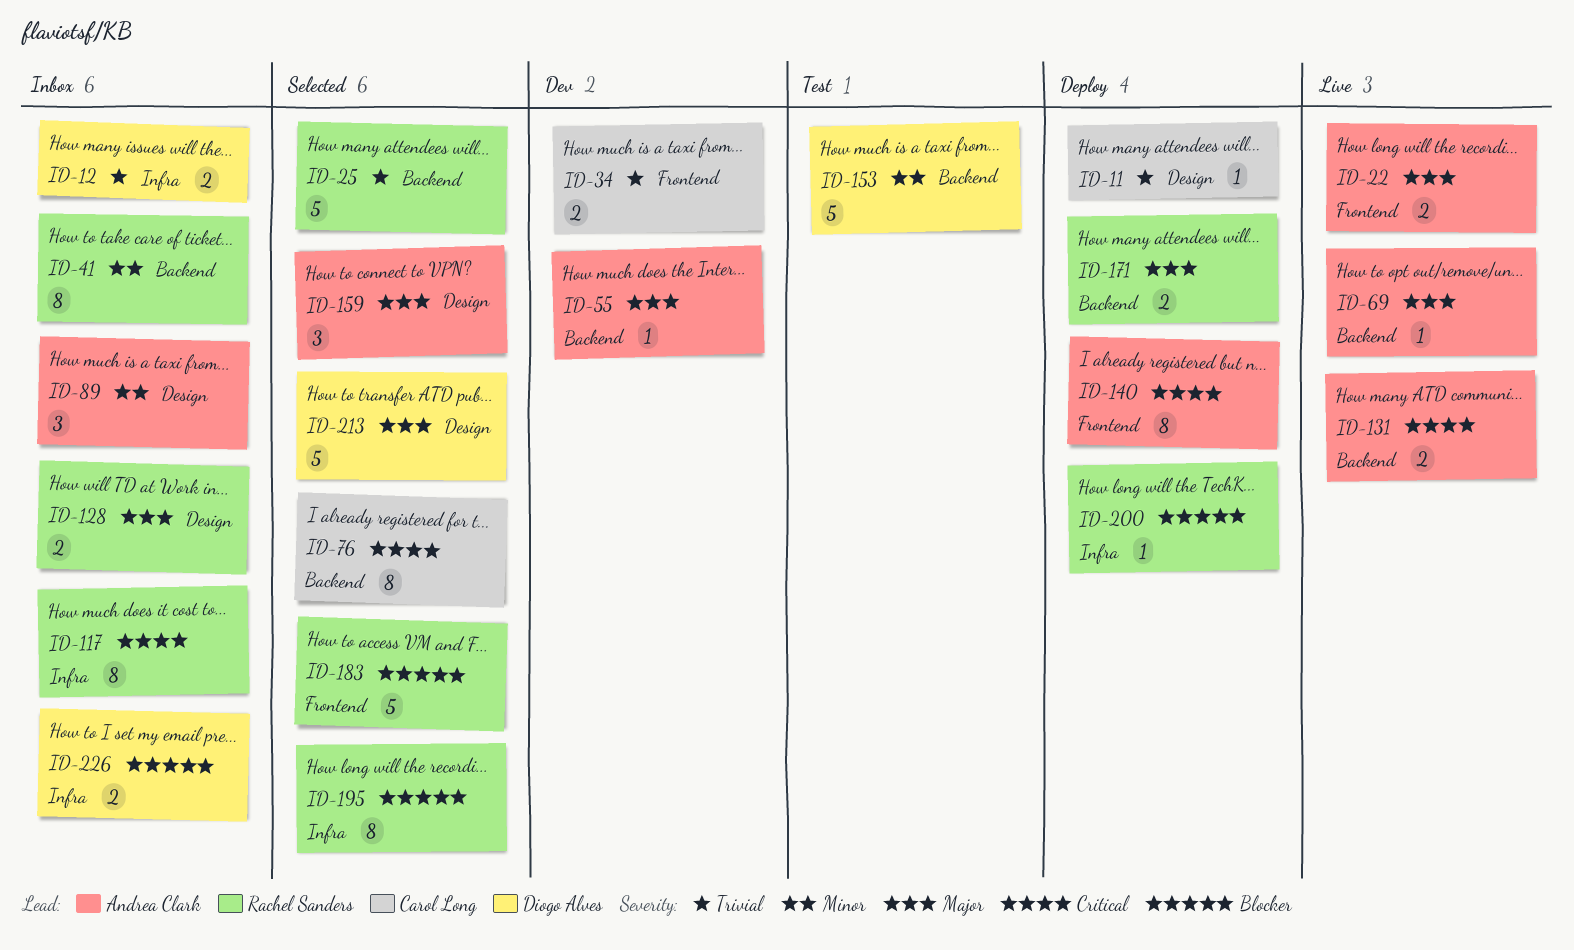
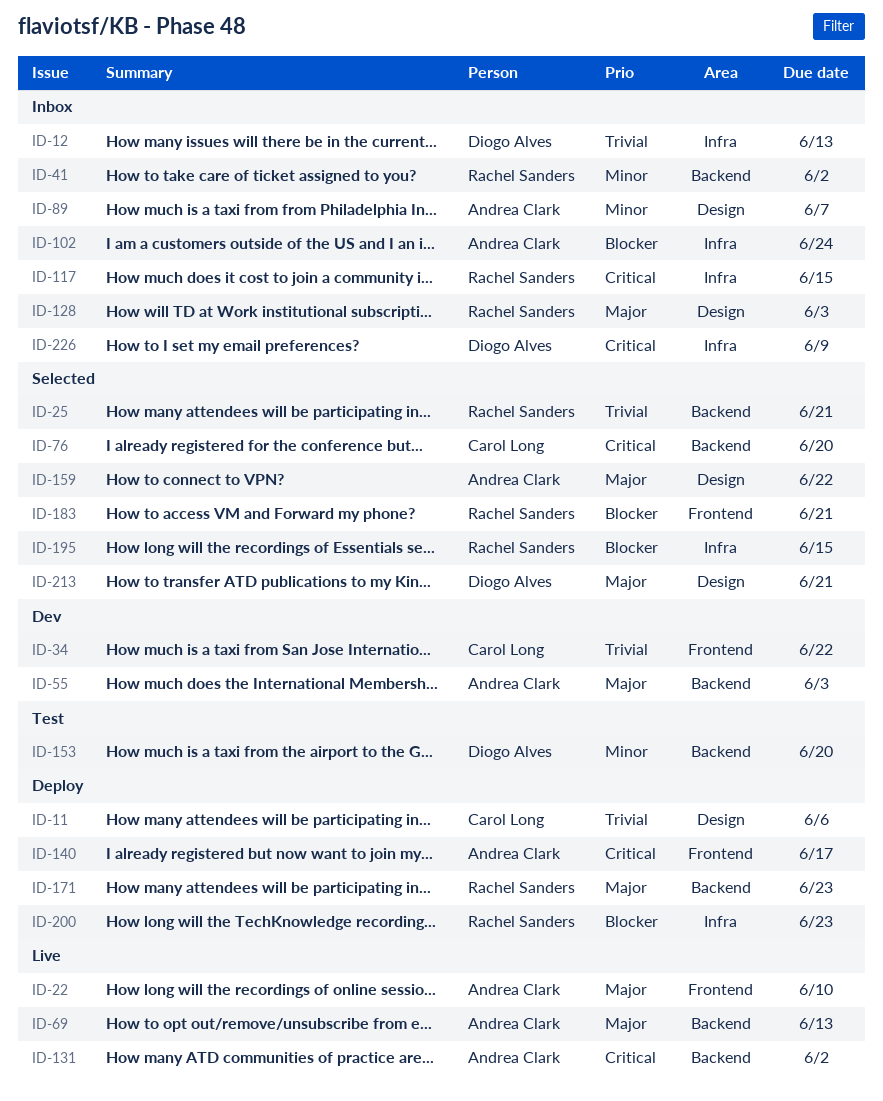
ID-102: none -> present
ID-226, priority: Blocker -> Critical

